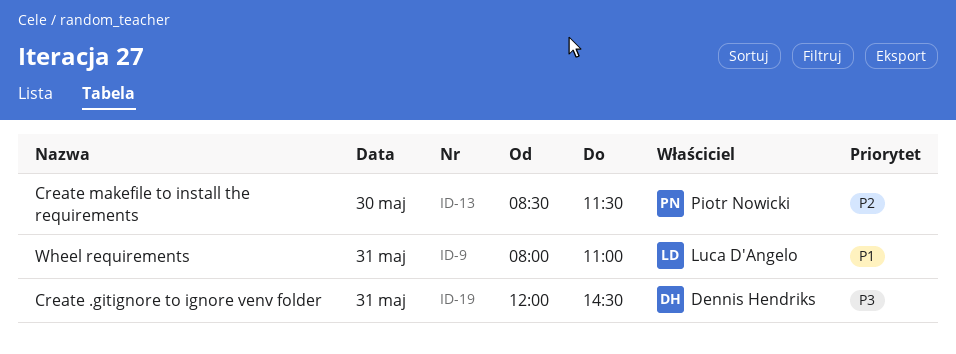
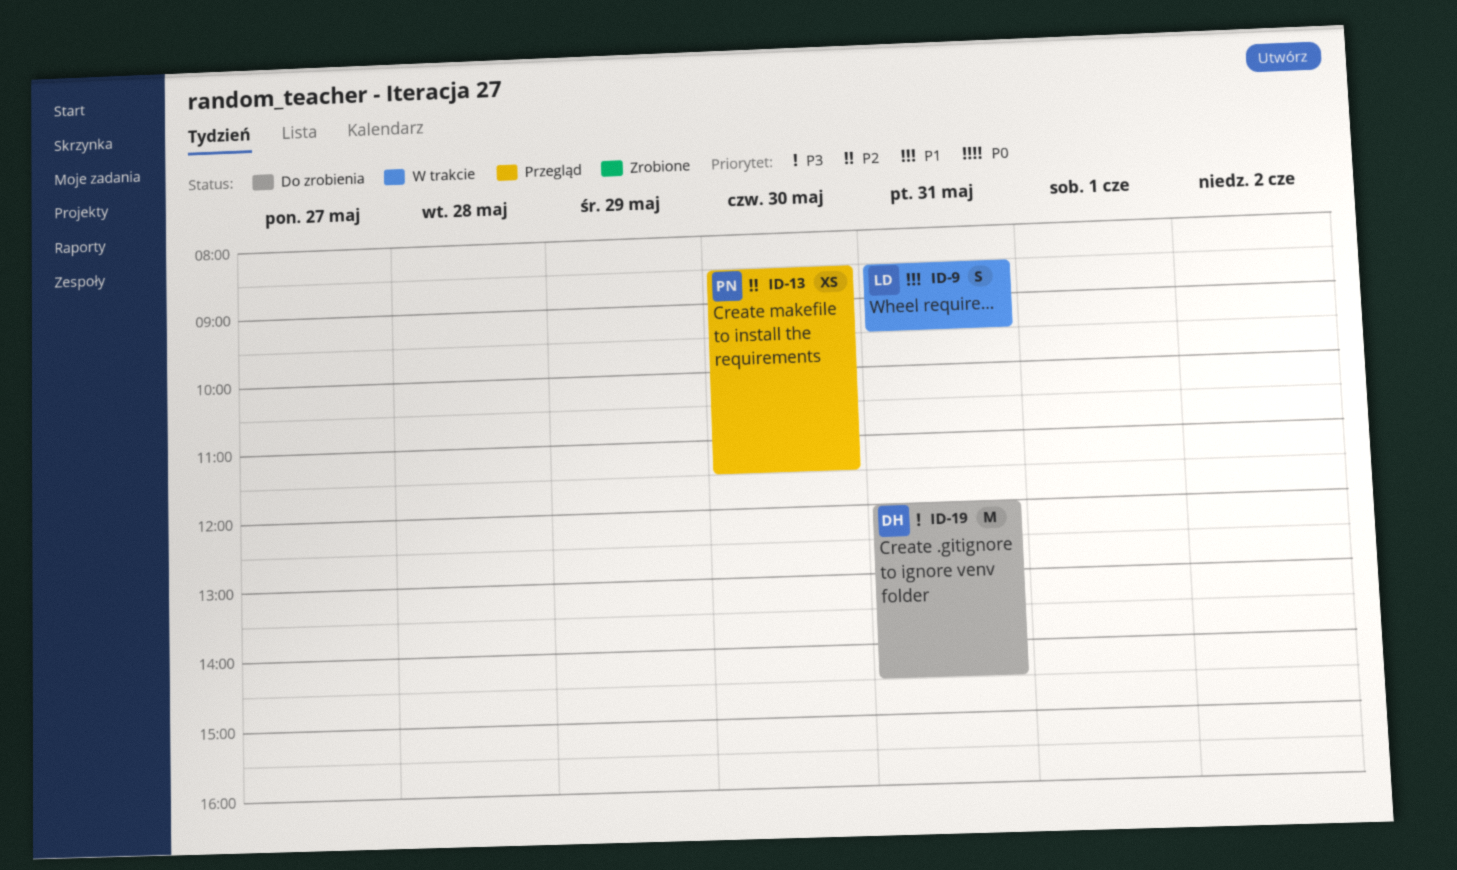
ID-9, begins: 08:00 -> 08:30
ID-9, ends: 11:00 -> 09:30

